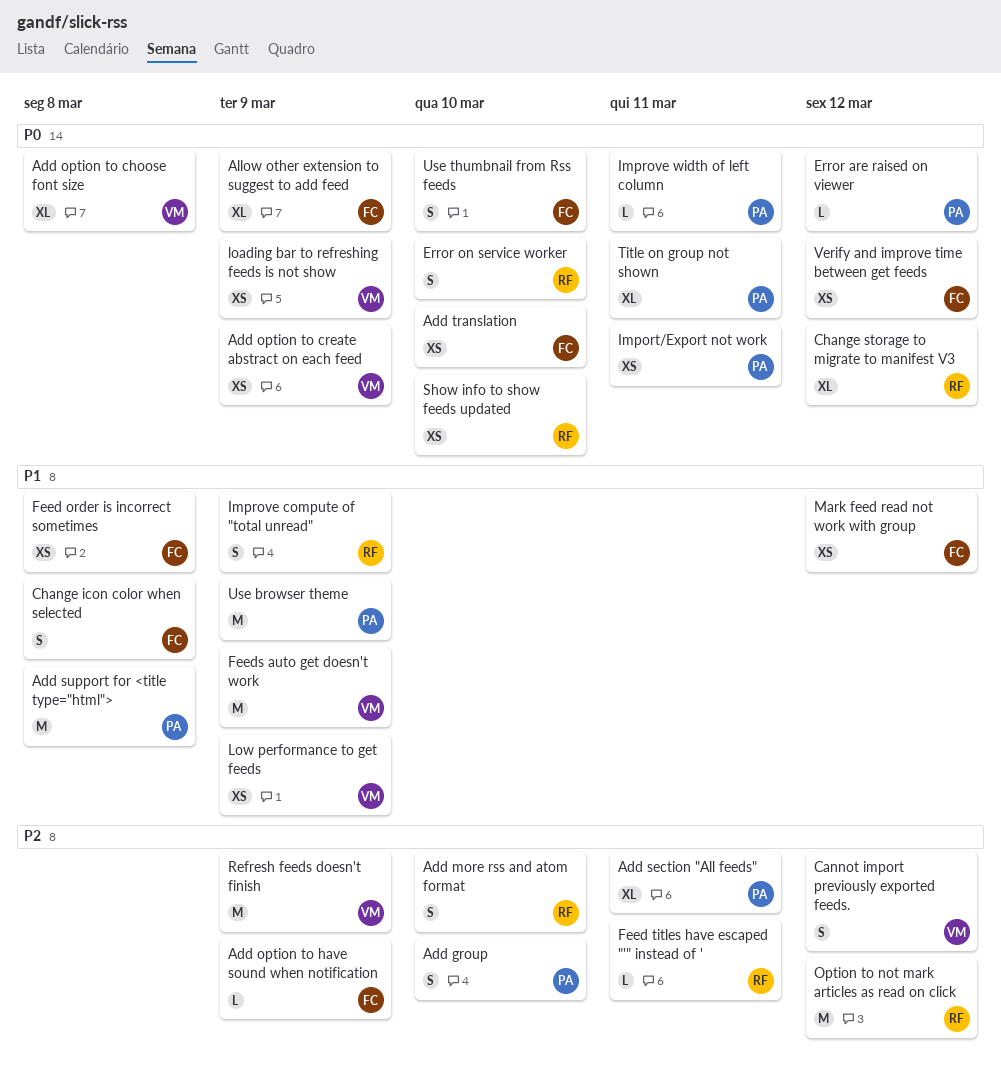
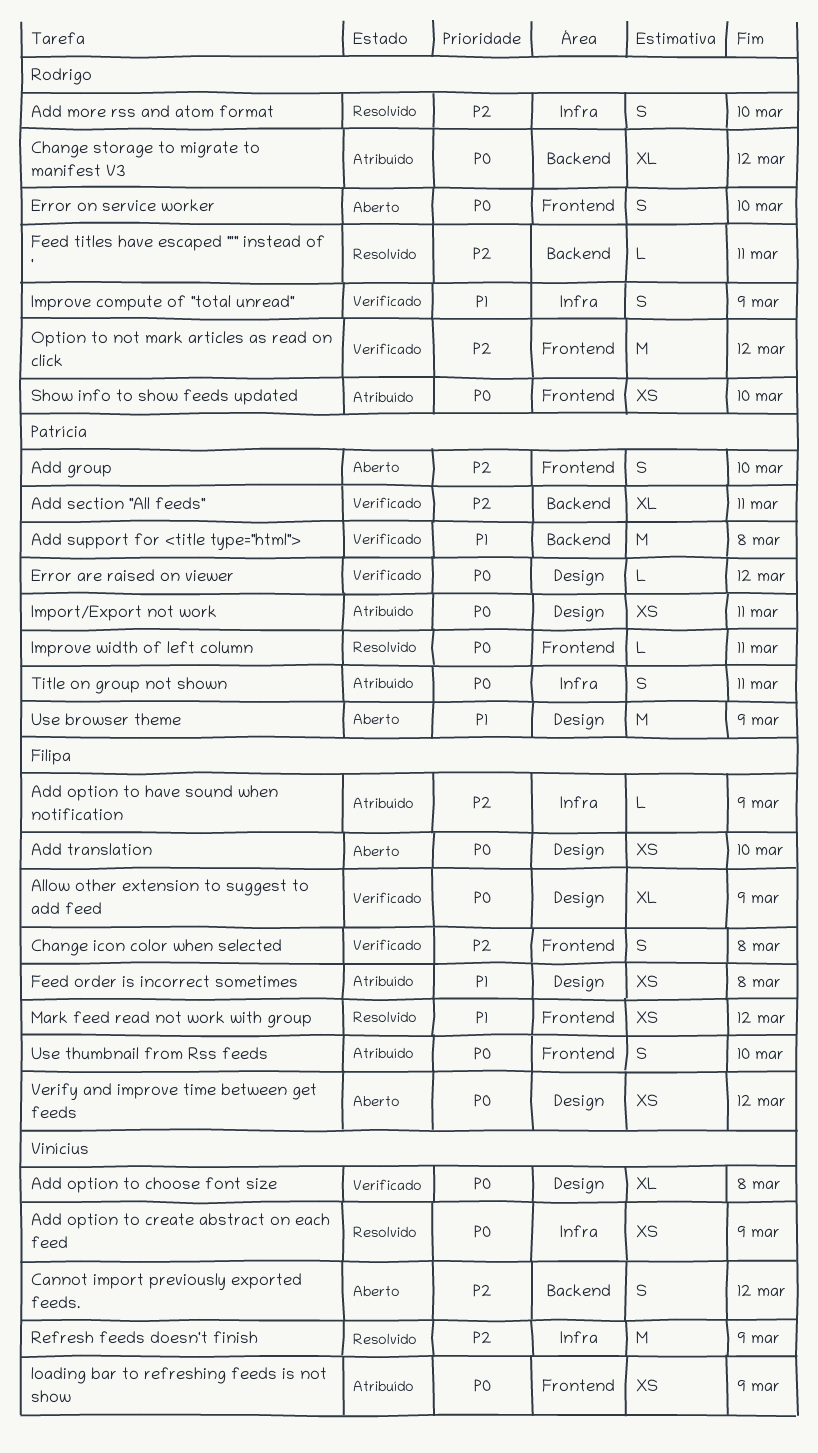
Change icon color when selected, priority: P1 -> P2
Feeds auto get doesn't work: present -> none
Low performance to get feeds: present -> none
Title on group not shown, estimate: XL -> S

